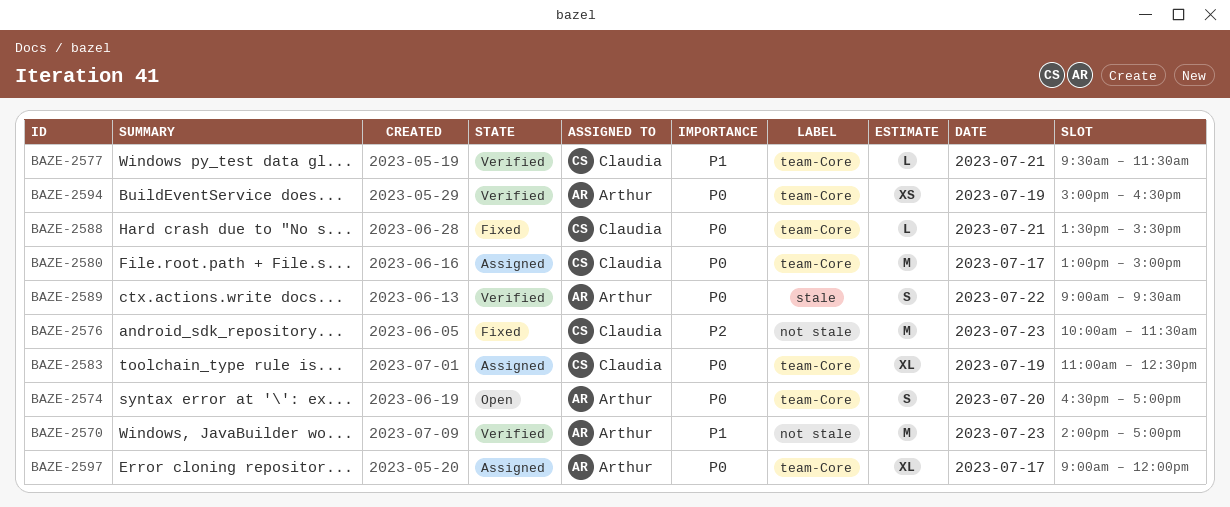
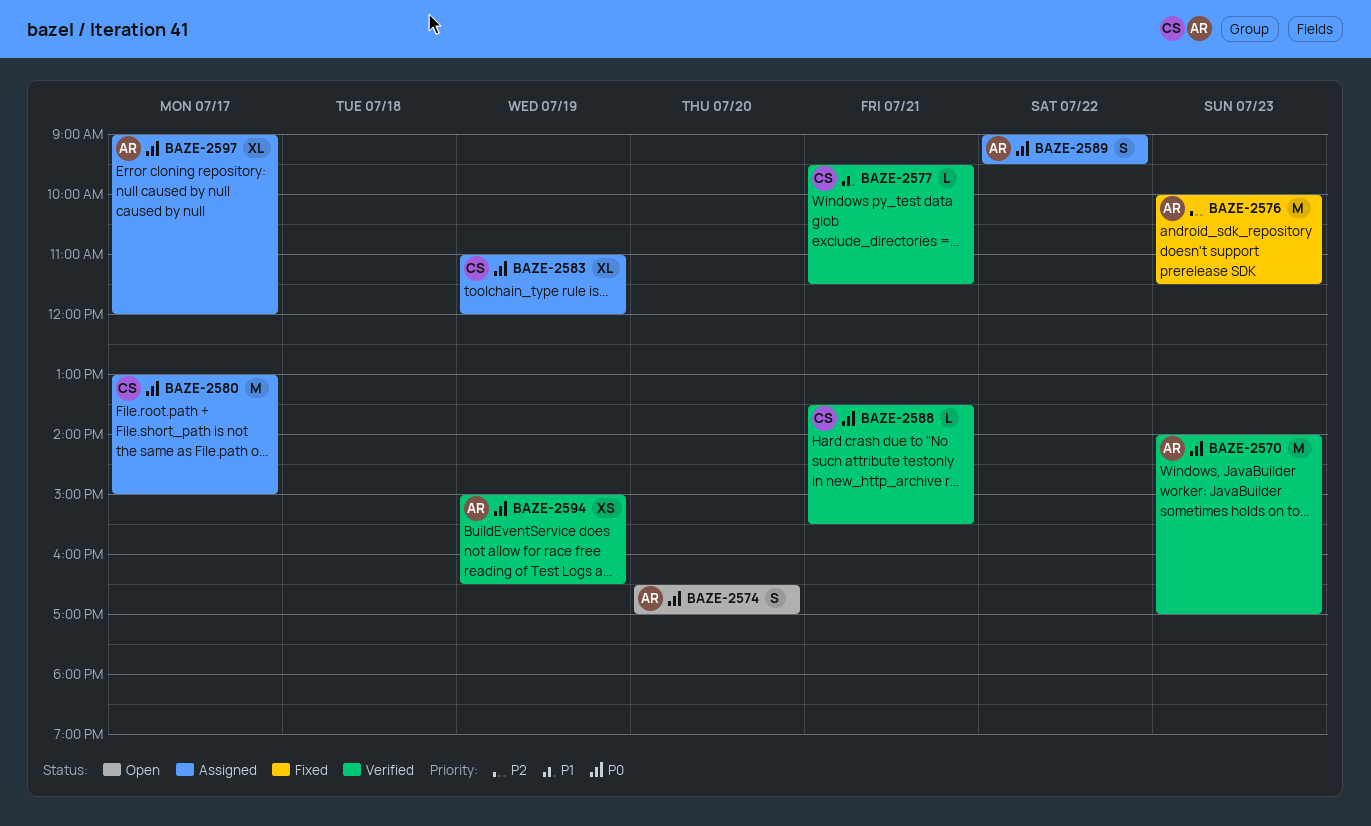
BAZE-2570, priority: P1 -> P0
BAZE-2576, owner: Claudia -> Arthur
BAZE-2583, ends: 12:30 -> 12:00
BAZE-2588, status: Fixed -> Verified
BAZE-2589, status: Verified -> Assigned

